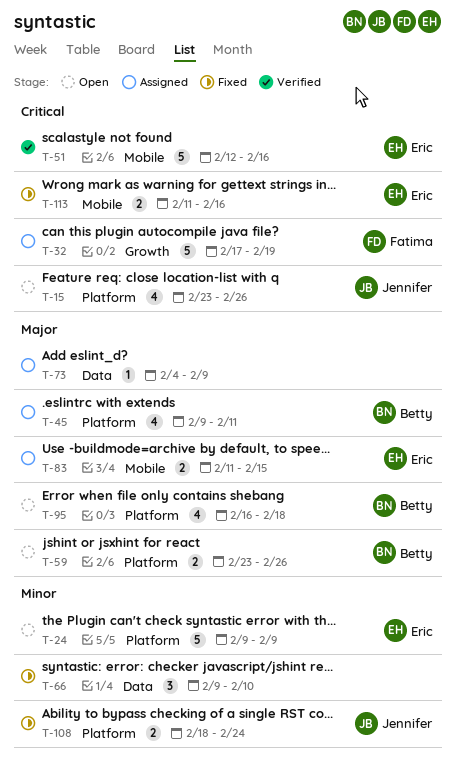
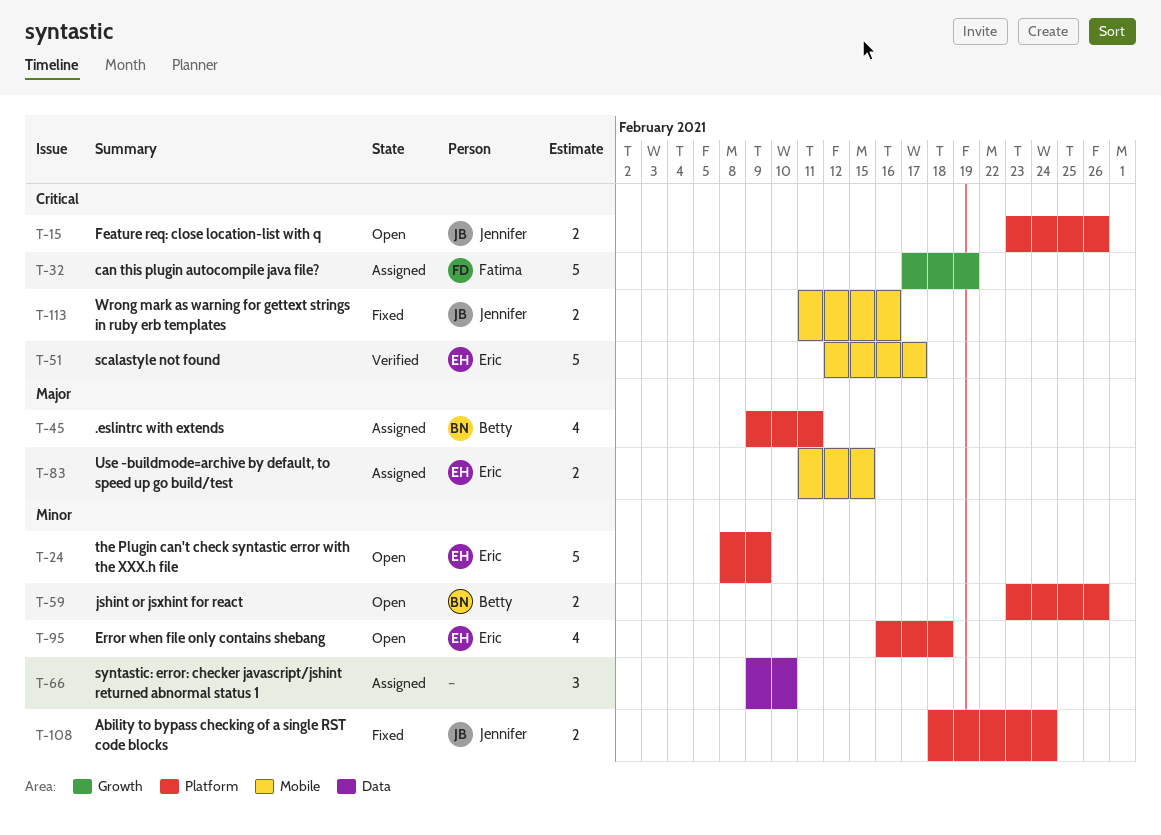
T-15, estimate: 4 -> 2
T-24, start: Feb 9 -> Feb 8
T-51, due: Feb 16 -> Feb 17
T-59, priority: Major -> Minor
T-66, status: Fixed -> Assigned
T-73: present -> none
T-95, owner: Betty -> Eric
T-95, priority: Major -> Minor
T-113, owner: Eric -> Jennifer

